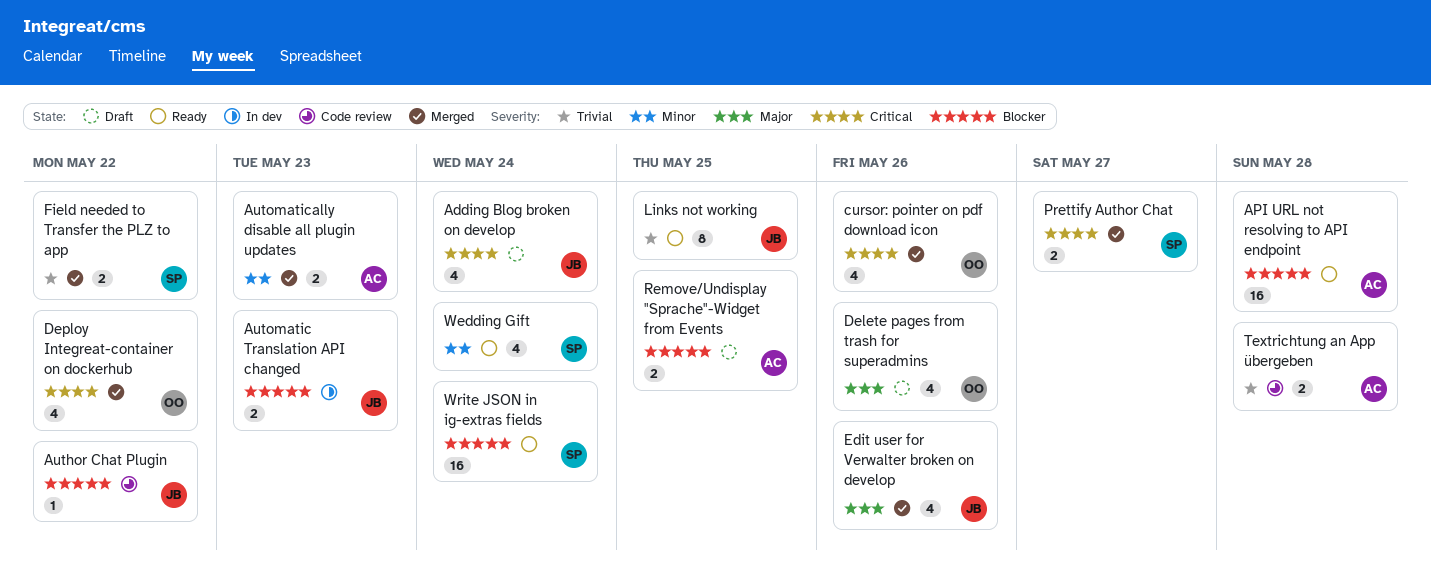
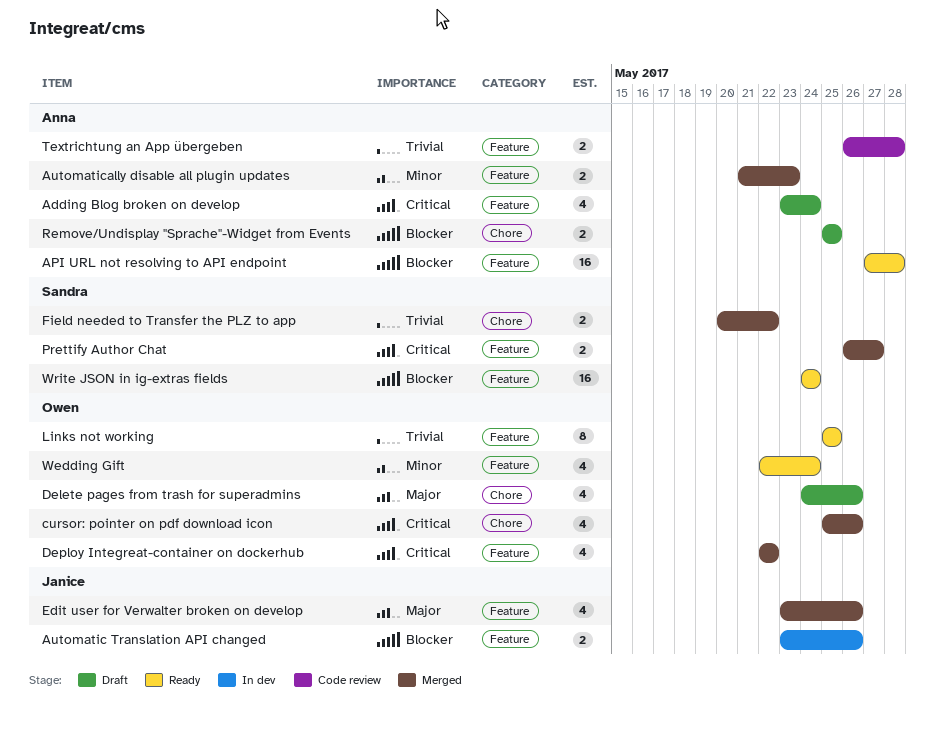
Adding Blog broken on develop, owner: Janice -> Anna
Author Chat Plugin: present -> none
Automatic Translation API changed, due: May 23 -> May 26
Links not working, owner: Janice -> Owen
Wedding Gift, owner: Sandra -> Owen

